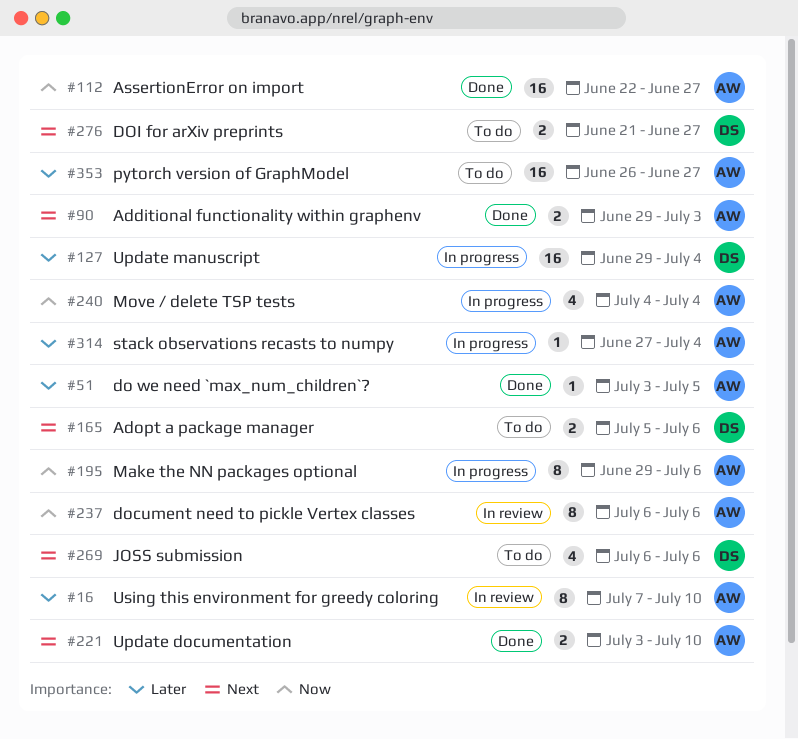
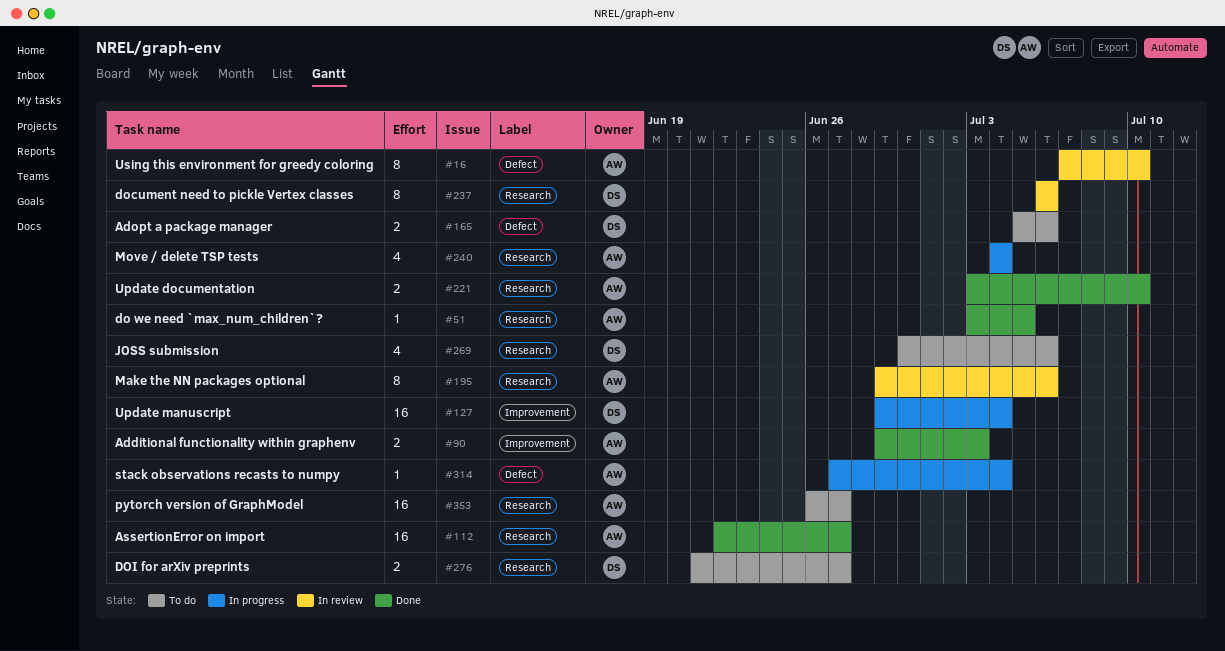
#195, status: In progress -> In review
#237, owner: AW -> DS
#269, start: Jul 6 -> Jun 30

